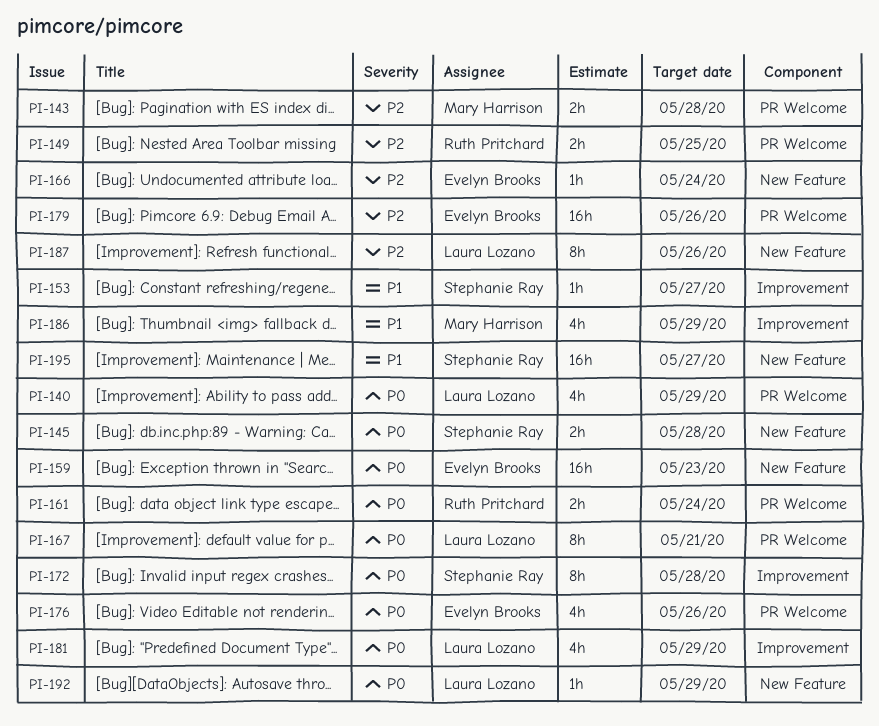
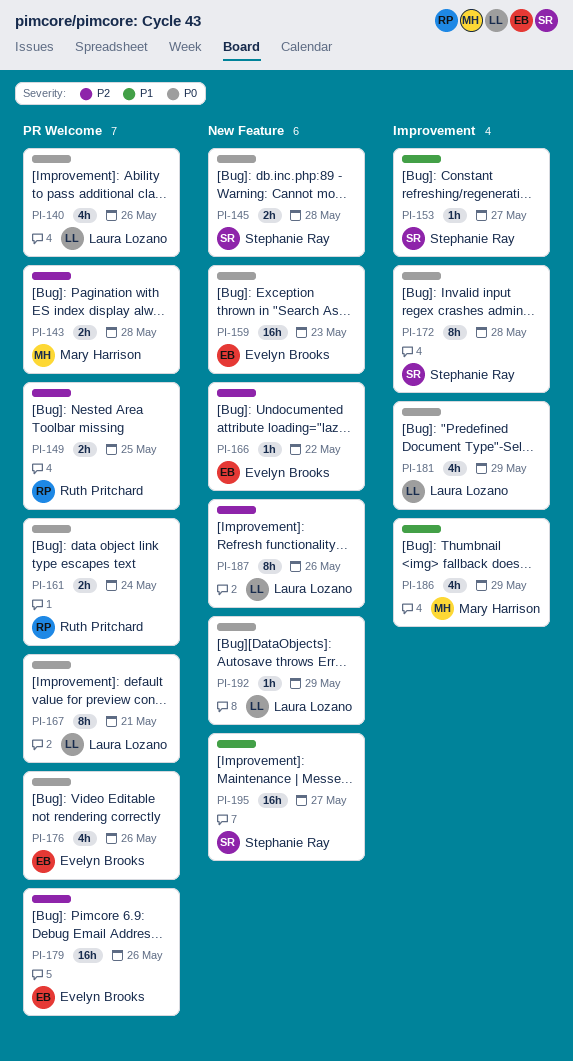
PI-140, due: May 29 -> May 26
PI-166, due: May 24 -> May 22

